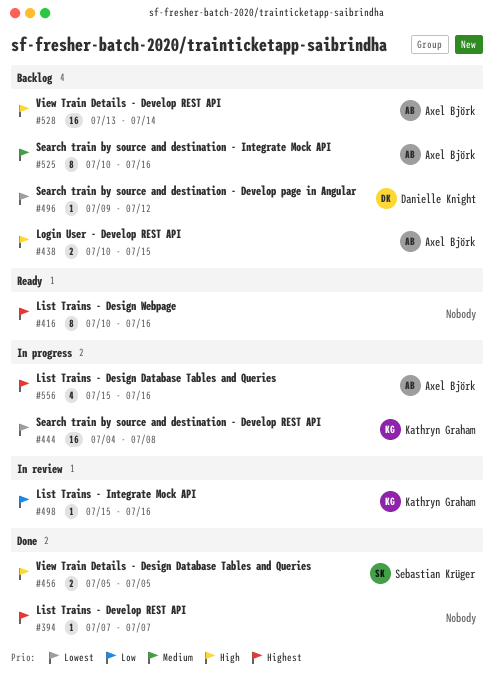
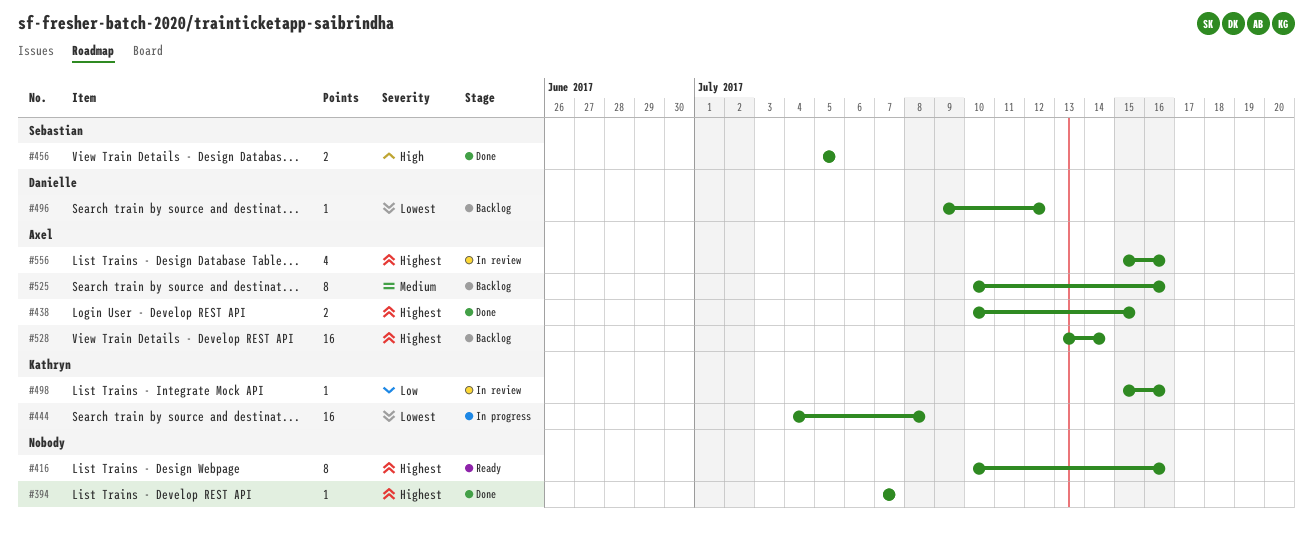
#438, status: Backlog -> Done
#438, priority: High -> Highest
#528, priority: High -> Highest
#556, status: In progress -> In review

